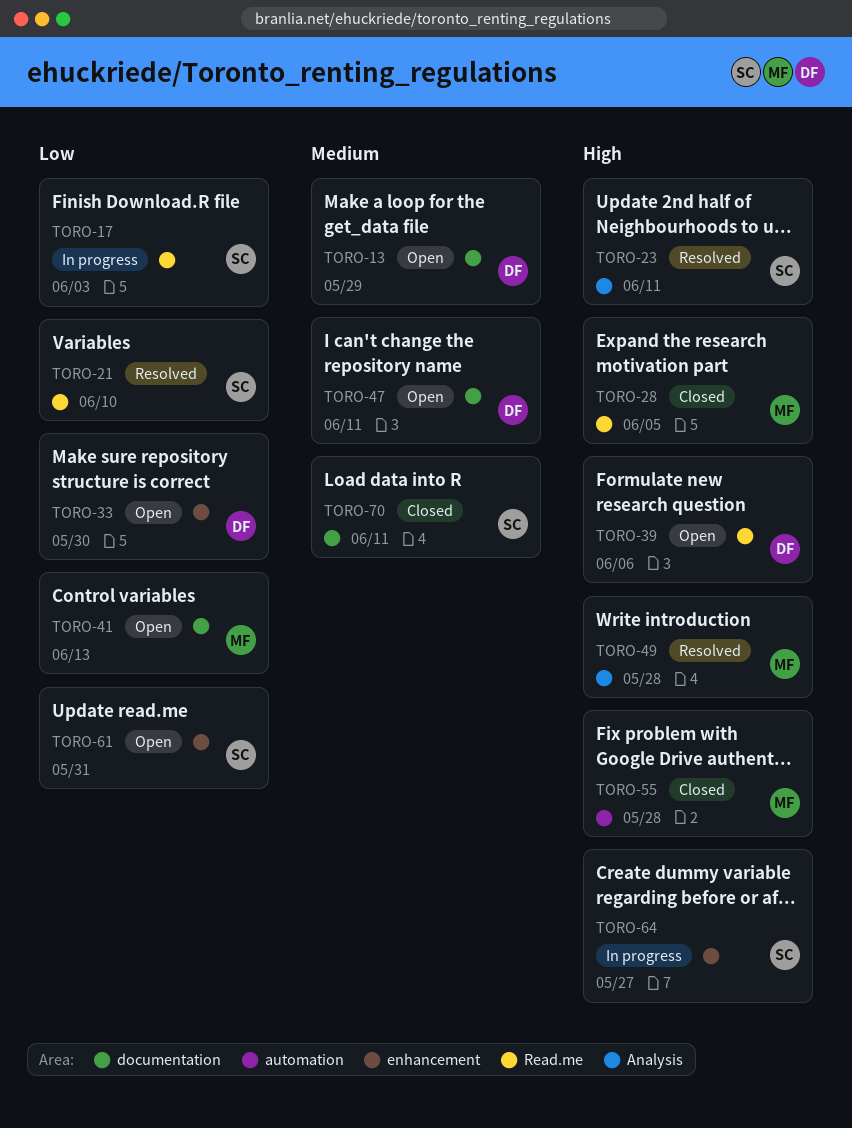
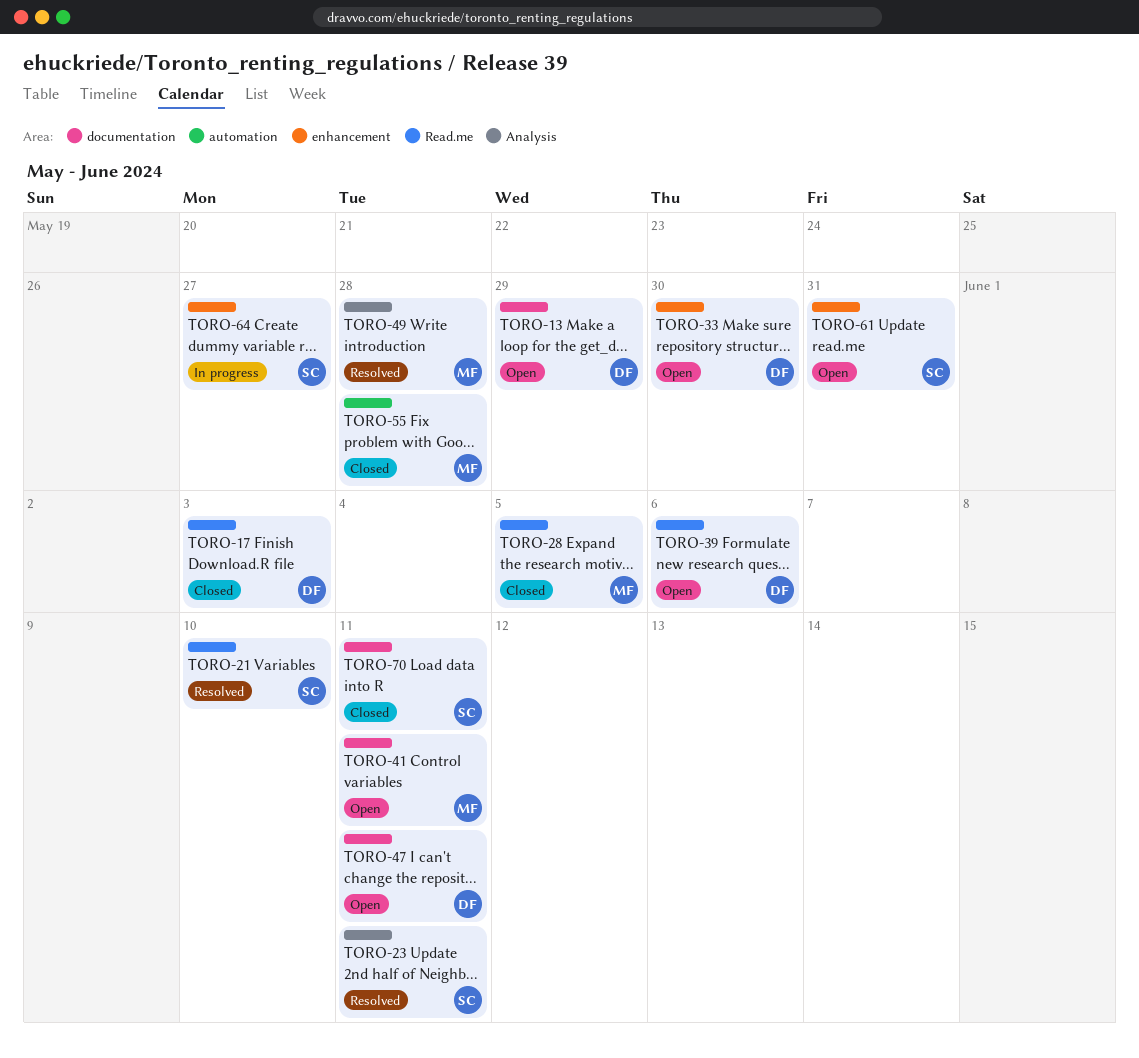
TORO-17, status: In progress -> Closed
TORO-17, owner: SC -> DF
TORO-41, due: Jun 13 -> Jun 11

